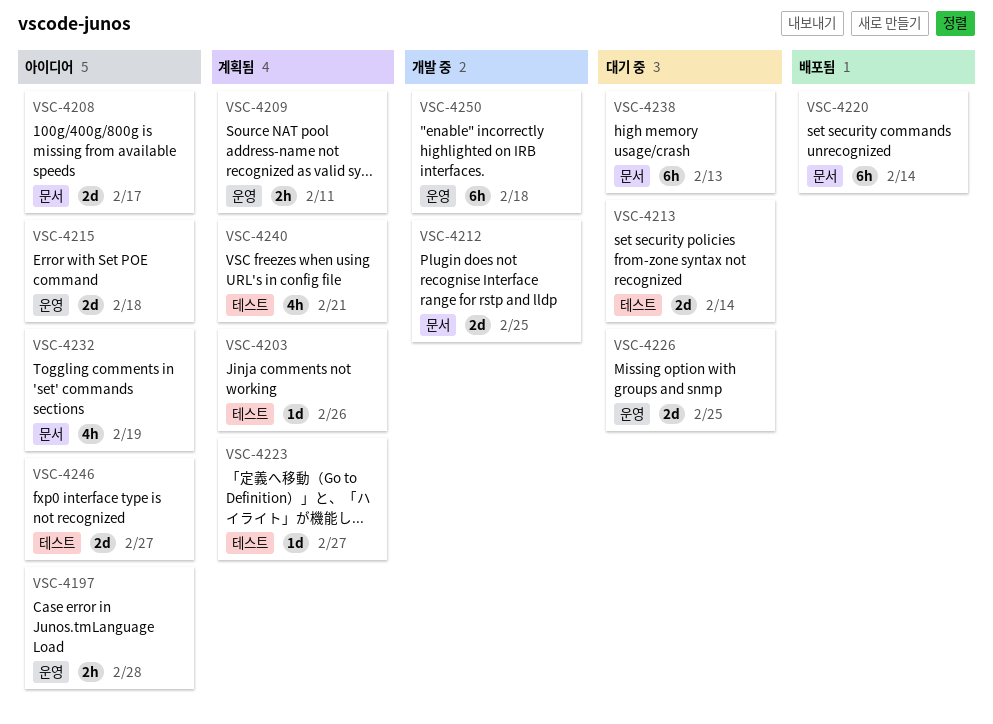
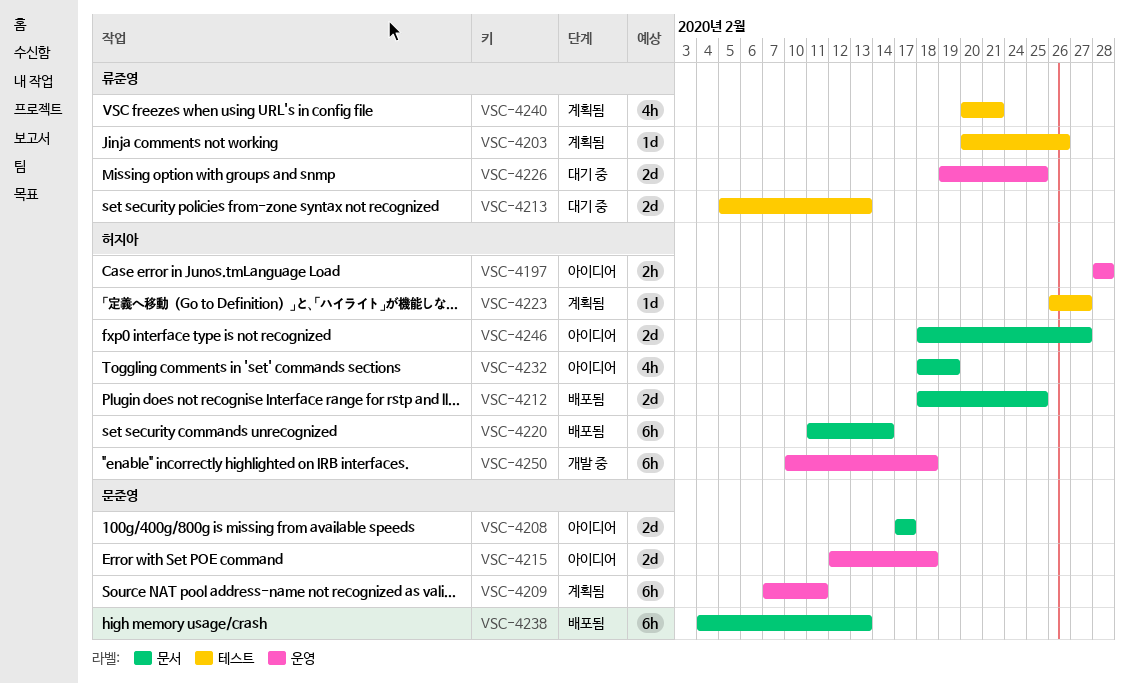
VSC-4209, estimate: 2h -> 6h
VSC-4212, status: 개발 중 -> 배포됨
VSC-4213, due: Feb 14 -> Feb 13
VSC-4238, status: 대기 중 -> 배포됨
VSC-4246, label: 테스트 -> 문서

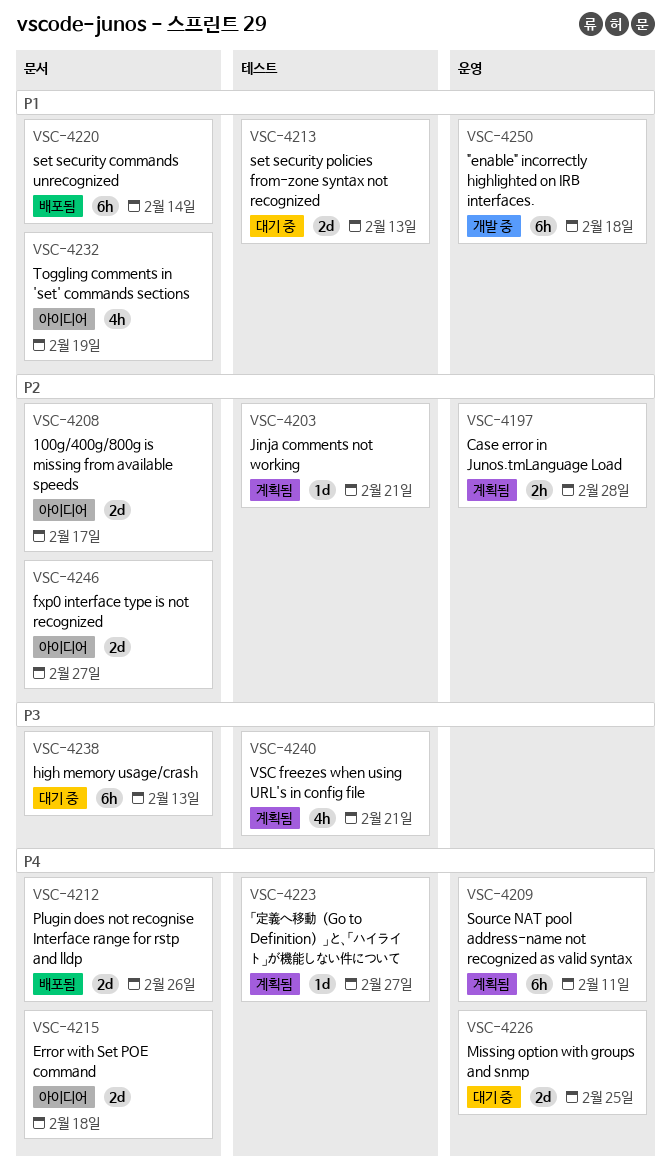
VSC-4197, status: 아이디어 -> 계획됨
VSC-4203, due: Feb 26 -> Feb 21
VSC-4212, due: Feb 25 -> Feb 26
VSC-4215, label: 운영 -> 문서
VSC-4238, status: 배포됨 -> 대기 중

